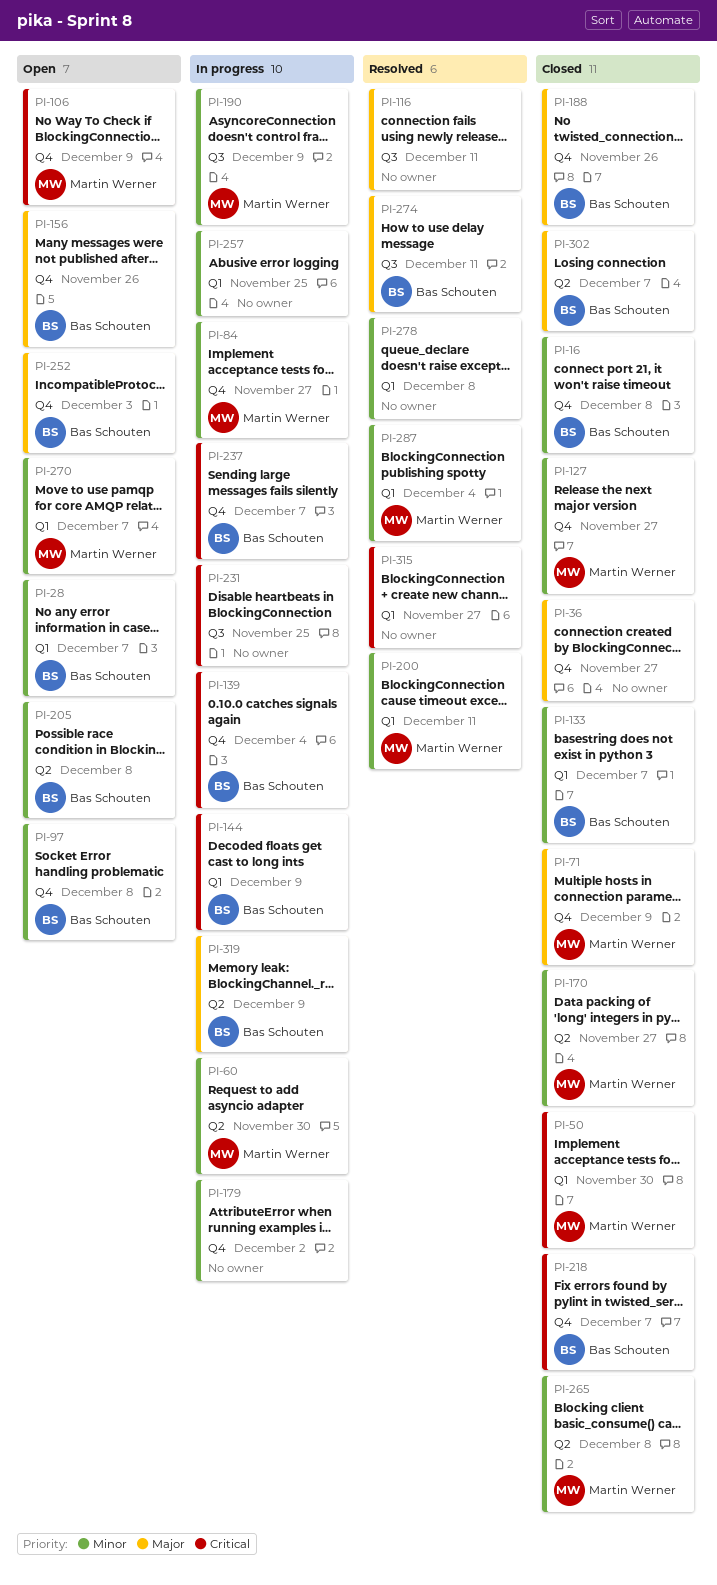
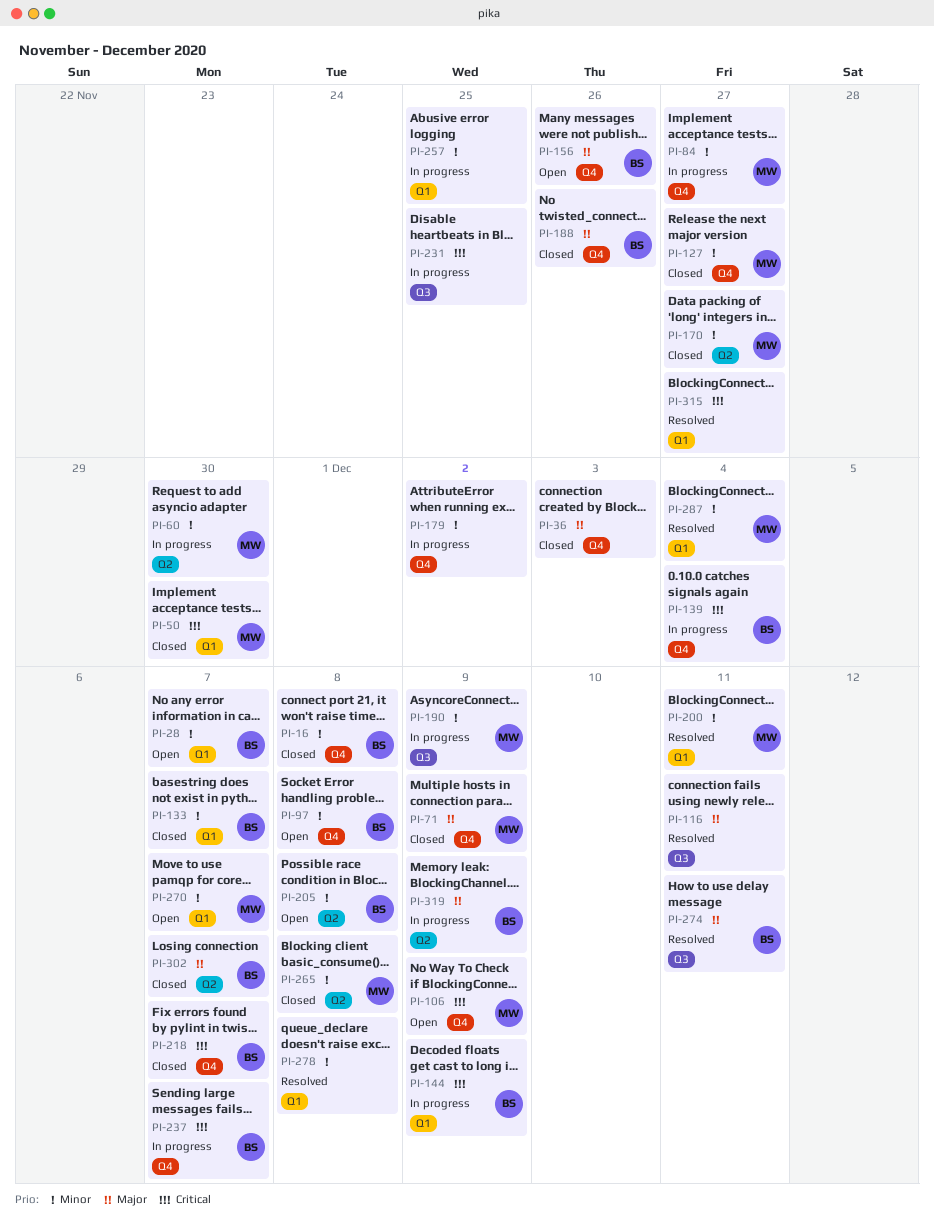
PI-36, due: Nov 27 -> Dec 3
PI-252: present -> none

